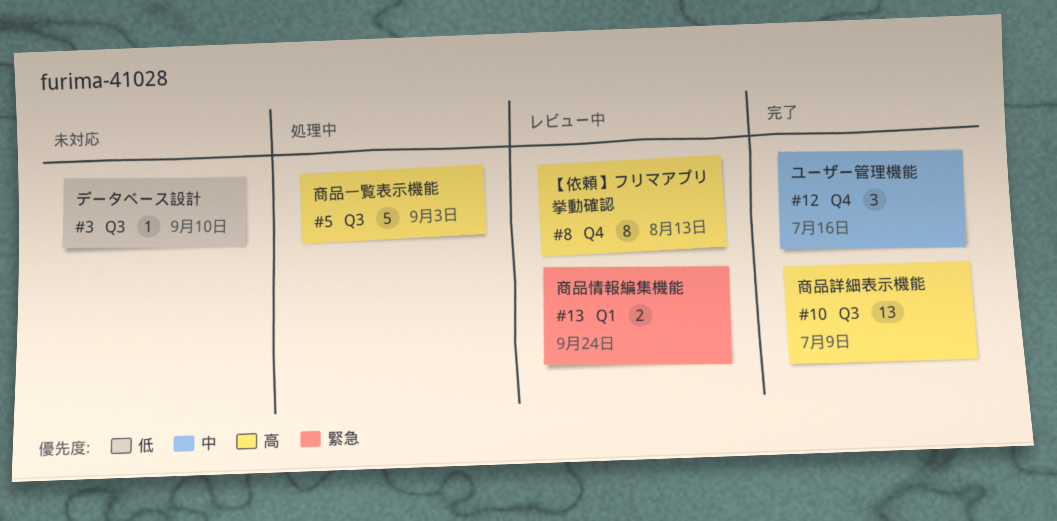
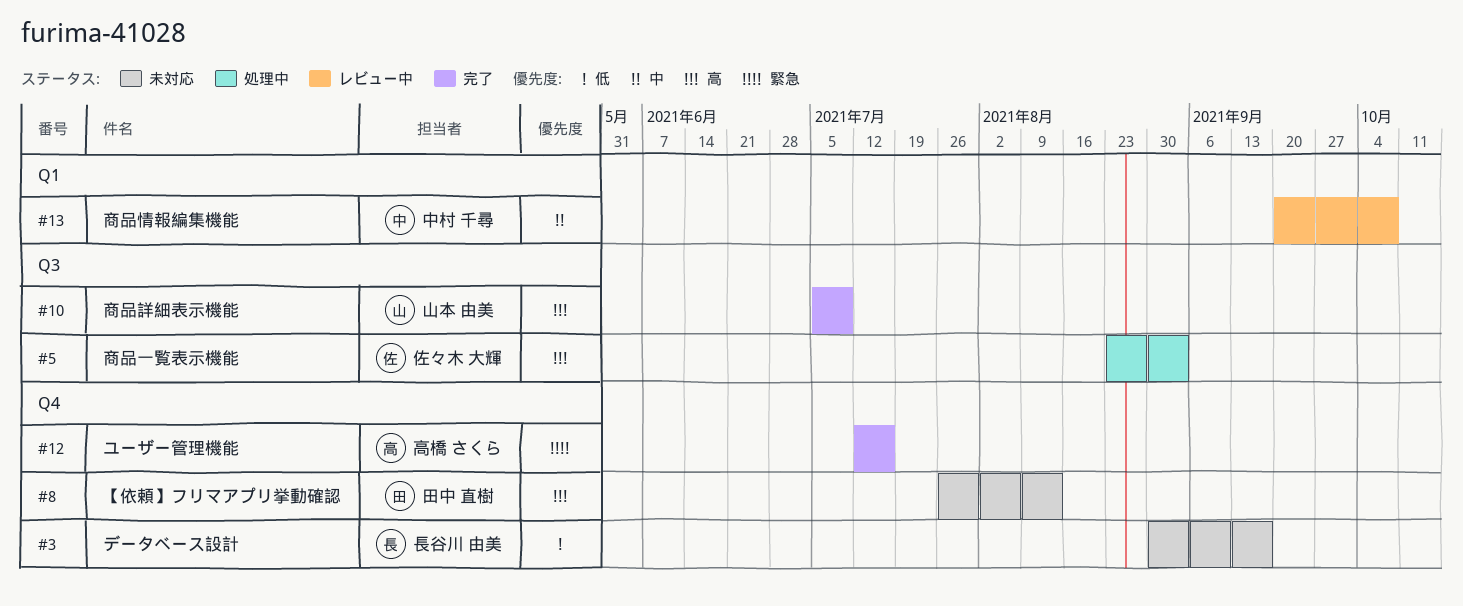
#3, label: Q3 -> Q4
#3, due: Sep 10 -> Sep 17
#8, status: レビュー中 -> 未対応
#12, priority: 中 -> 緊急
#13, priority: 緊急 -> 中
#13, due: Sep 24 -> Oct 8

